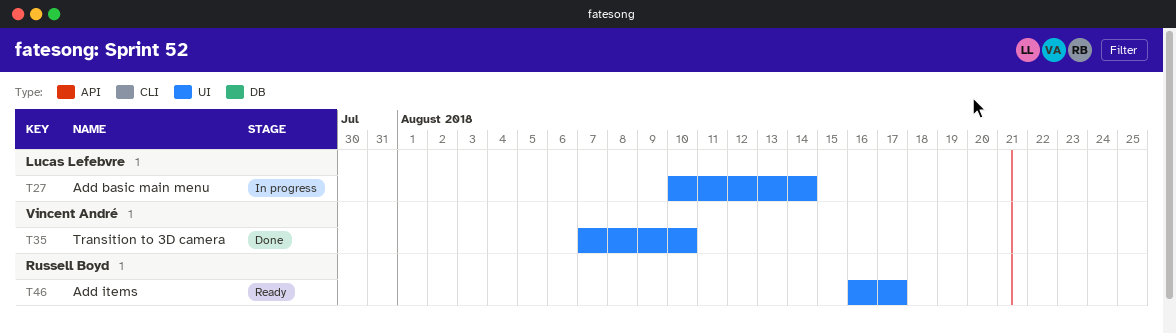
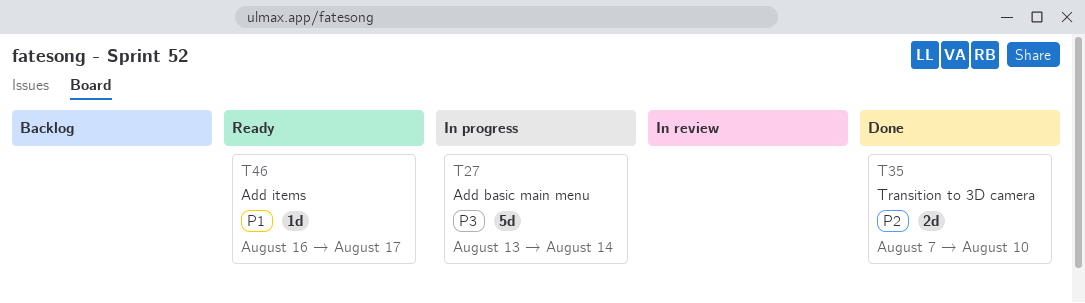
T27, start: Aug 10 -> Aug 13

